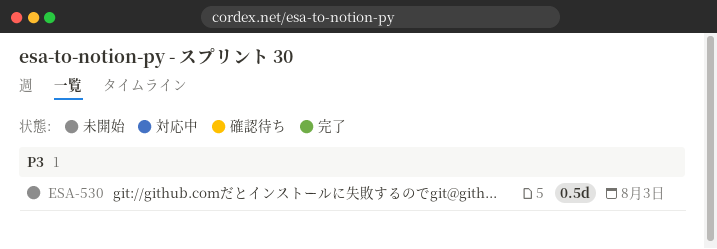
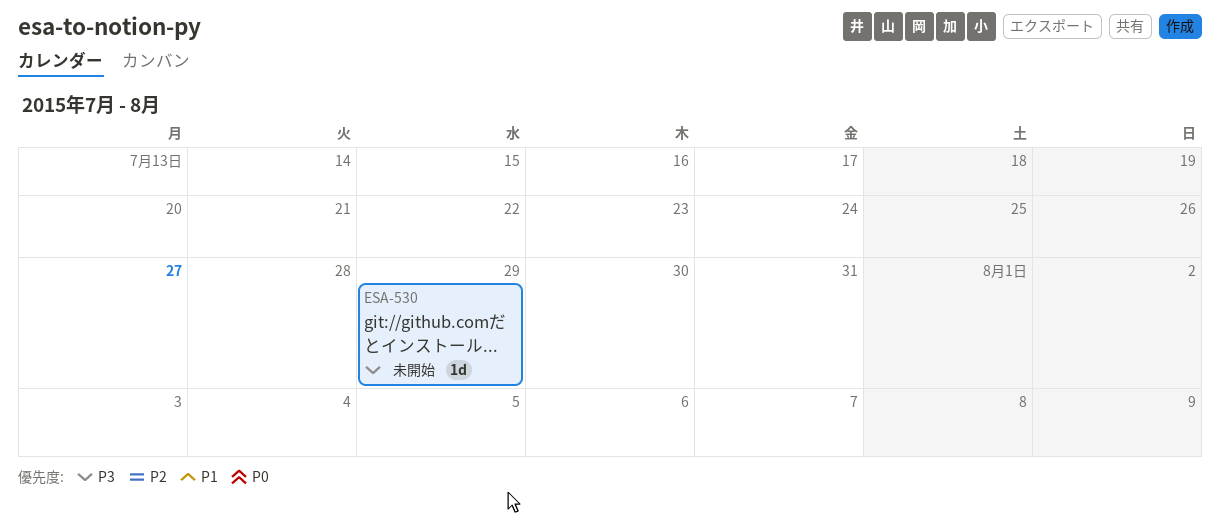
ESA-530, estimate: 0.5d -> 1d
ESA-530, due: Aug 3 -> Jul 29

